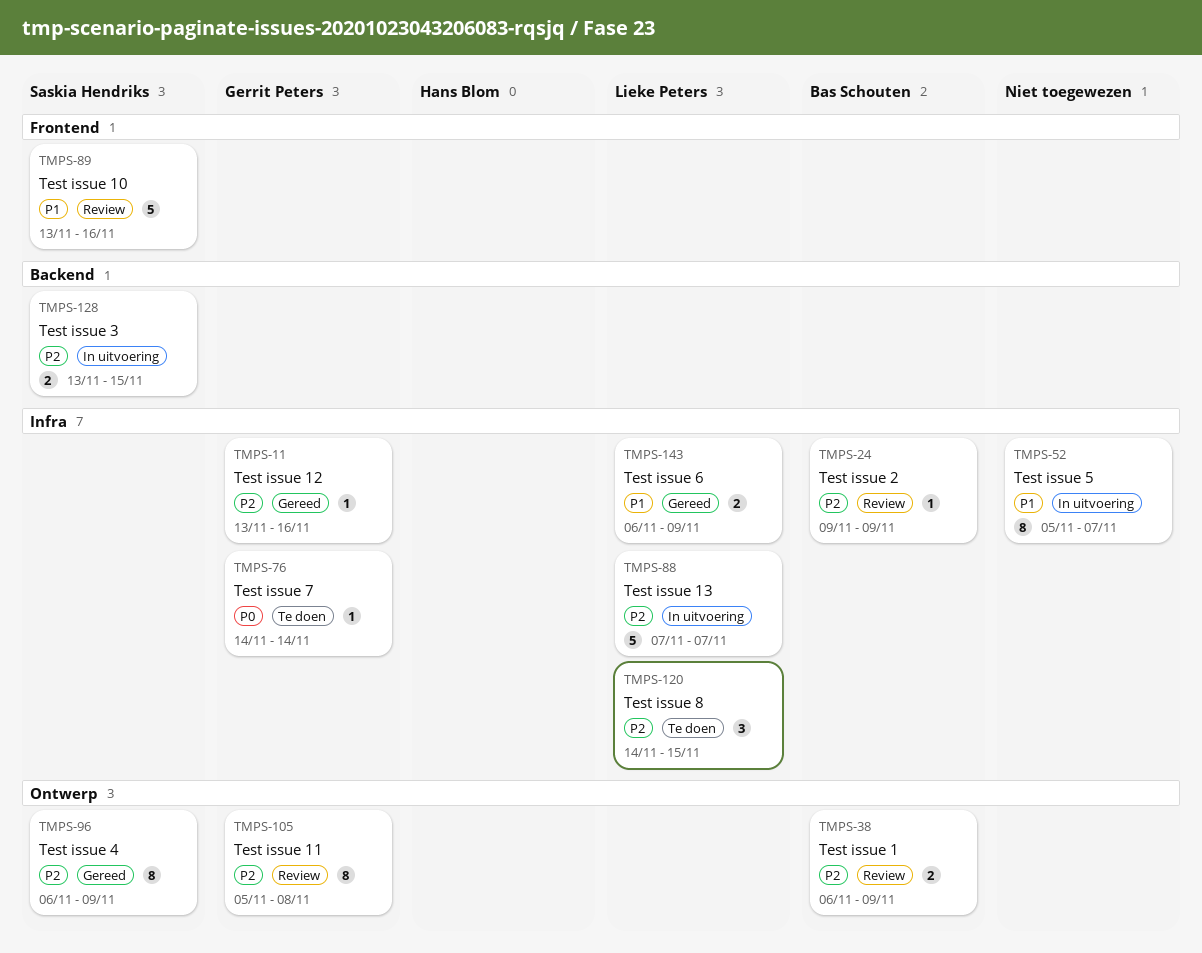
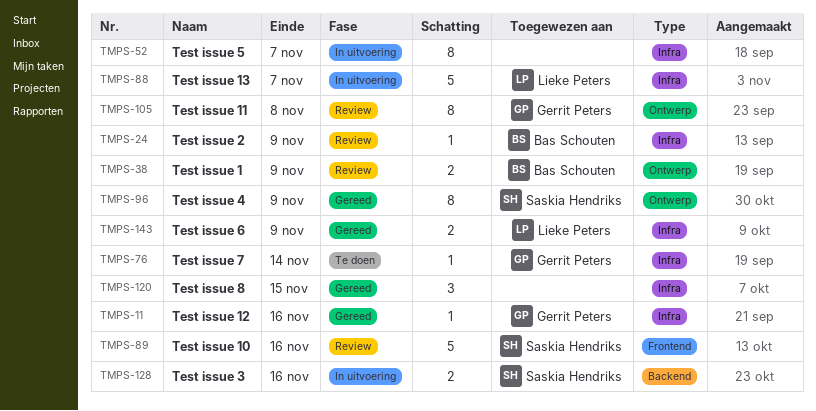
TMPS-120, status: Te doen -> Gereed
TMPS-120, owner: Lieke Peters -> none
TMPS-128, due: Nov 15 -> Nov 16

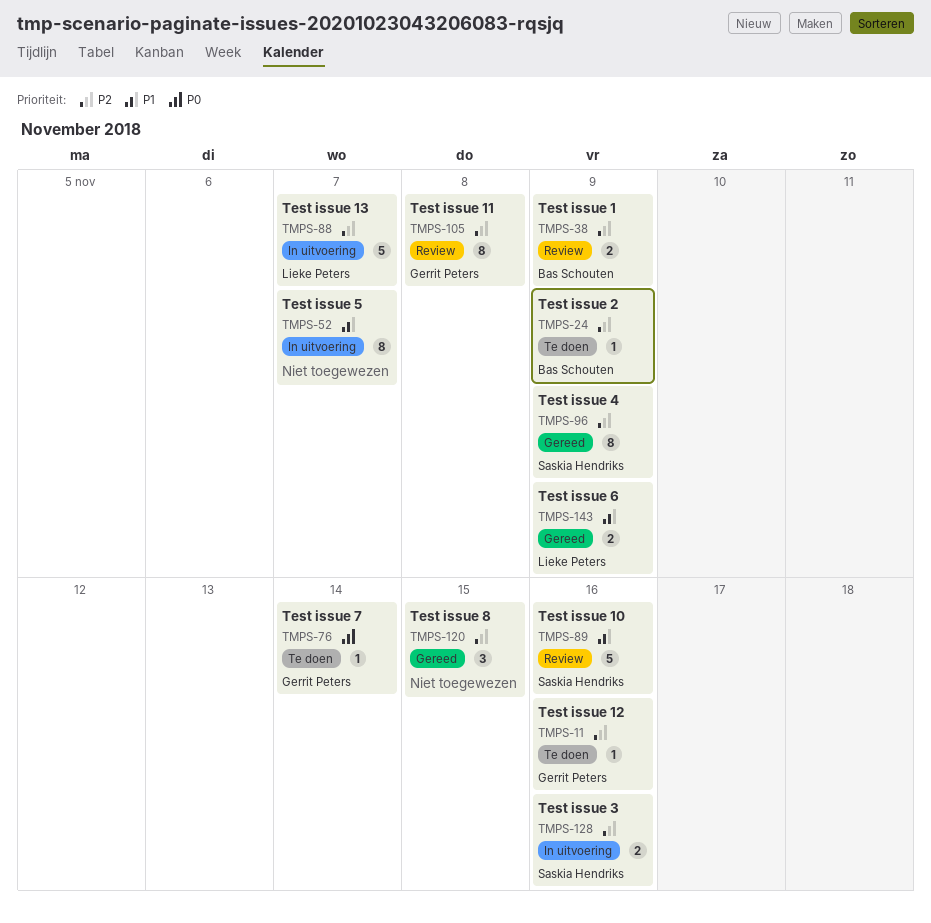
TMPS-11, status: Gereed -> Te doen
TMPS-24, status: Review -> Te doen

